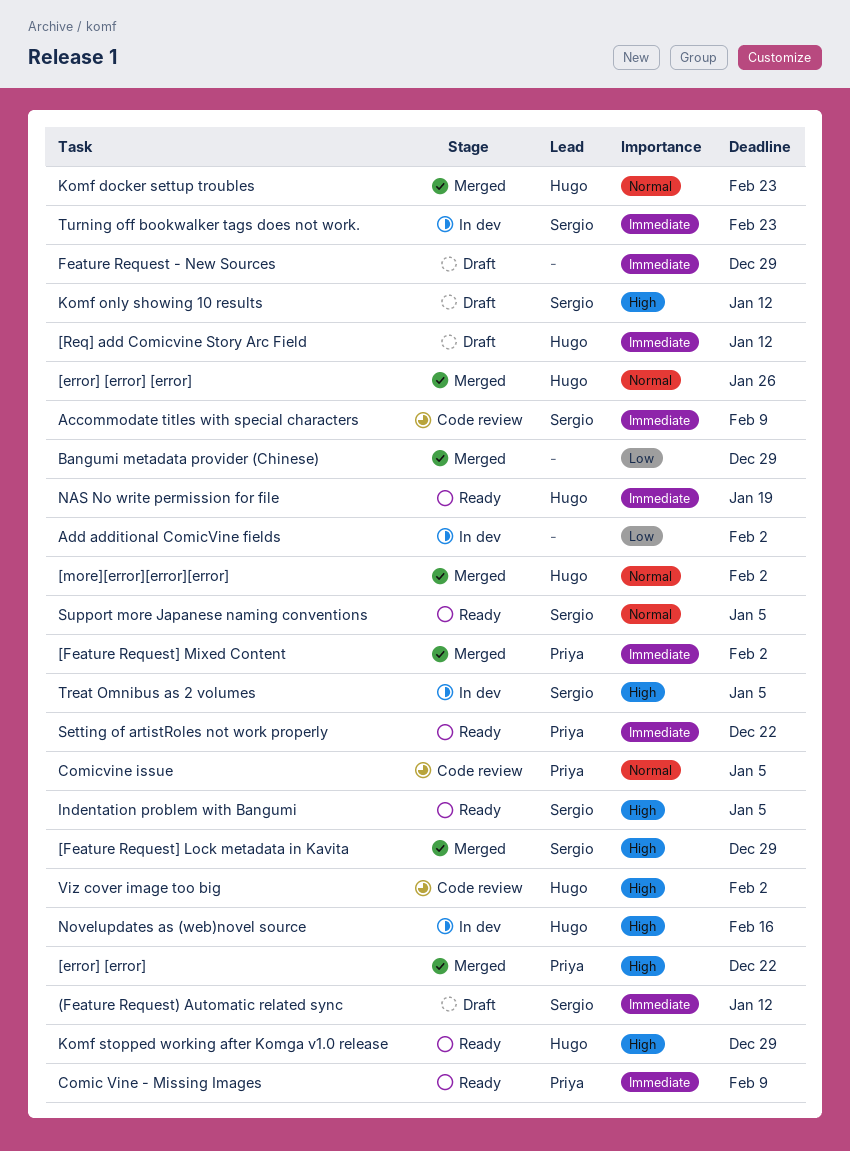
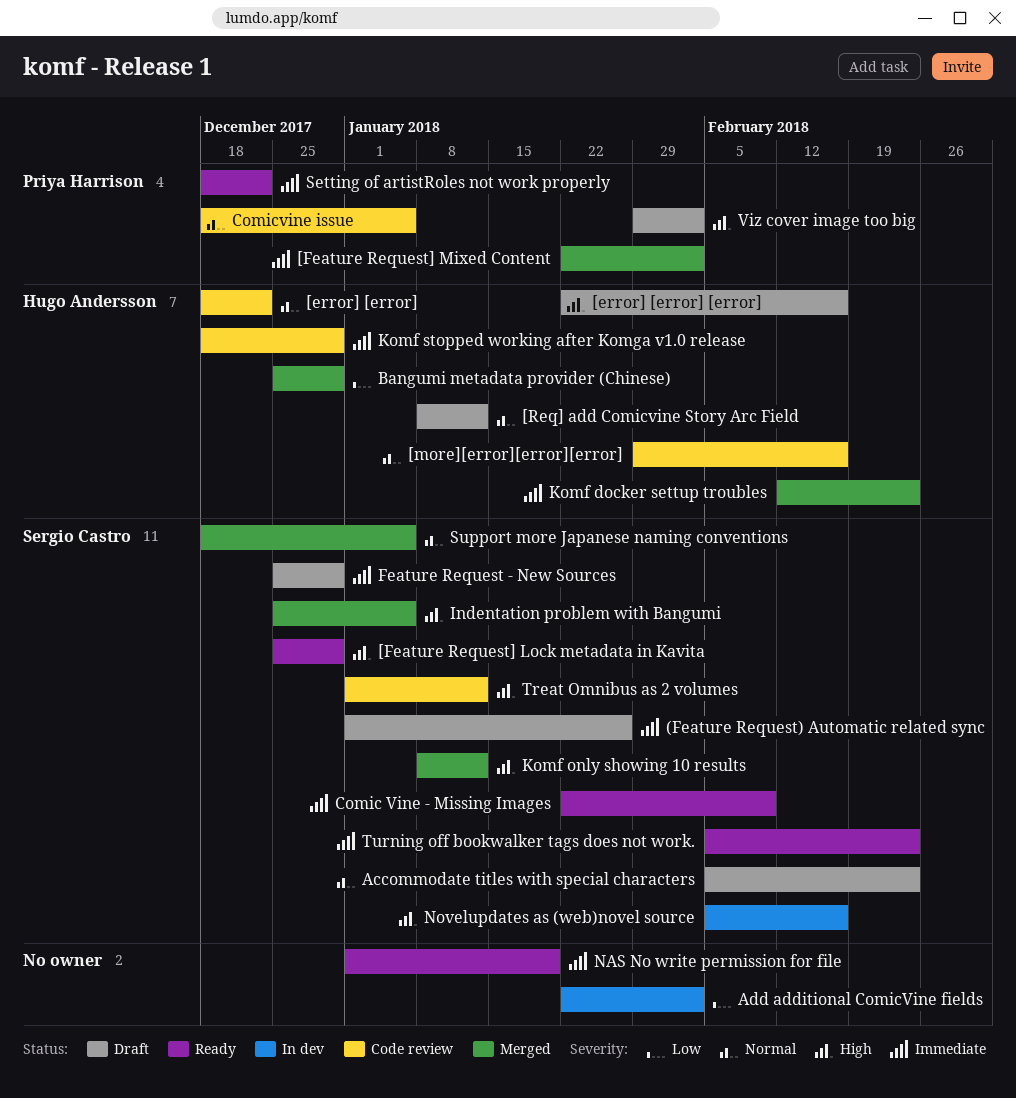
(Feature Request) Automatic related sync, due: Jan 12 -> Jan 26
[error] [error], status: Merged -> Code review
[error] [error], owner: Priya Harrison -> Hugo Andersson
[error] [error], priority: High -> Normal
[error] [error] [error], status: Merged -> Draft
[error] [error] [error], priority: Normal -> High
[error] [error] [error], due: Jan 26 -> Feb 16
[Feature Request] Lock metadata in Kavita, status: Merged -> Ready
[more][error][error][error], status: Merged -> Code review
[more][error][error][error], due: Feb 2 -> Feb 16
[Req] add Comicvine Story Arc Field, priority: Immediate -> Normal
Accommodate titles with special characters, status: Code review -> Draft
Accommodate titles with special characters, priority: Immediate -> Normal
Accommodate titles with special characters, due: Feb 9 -> Feb 23
Bangumi metadata provider (Chinese), owner: none -> Hugo Andersson
Comic Vine - Missing Images, owner: Priya Harrison -> Sergio Castro
Feature Request - New Sources, owner: none -> Sergio Castro
Indentation problem with Bangumi, status: Ready -> Merged
Komf docker settup troubles, priority: Normal -> Immediate
Komf only showing 10 results, status: Draft -> Merged
Komf stopped working after Komga v1.0 release, status: Ready -> Code review
Komf stopped working after Komga v1.0 release, priority: High -> Immediate
NAS No write permission for file, owner: Hugo Andersson -> none
Novelupdates as (web)novel source, owner: Hugo Andersson -> Sergio Castro
Support more Japanese naming conventions, status: Ready -> Merged
Treat Omnibus as 2 volumes, status: In dev -> Code review
Treat Omnibus as 2 volumes, due: Jan 5 -> Jan 12
Turning off bookwalker tags does not work., status: In dev -> Ready
Viz cover image too big, status: Code review -> Draft
Viz cover image too big, owner: Hugo Andersson -> Priya Harrison

